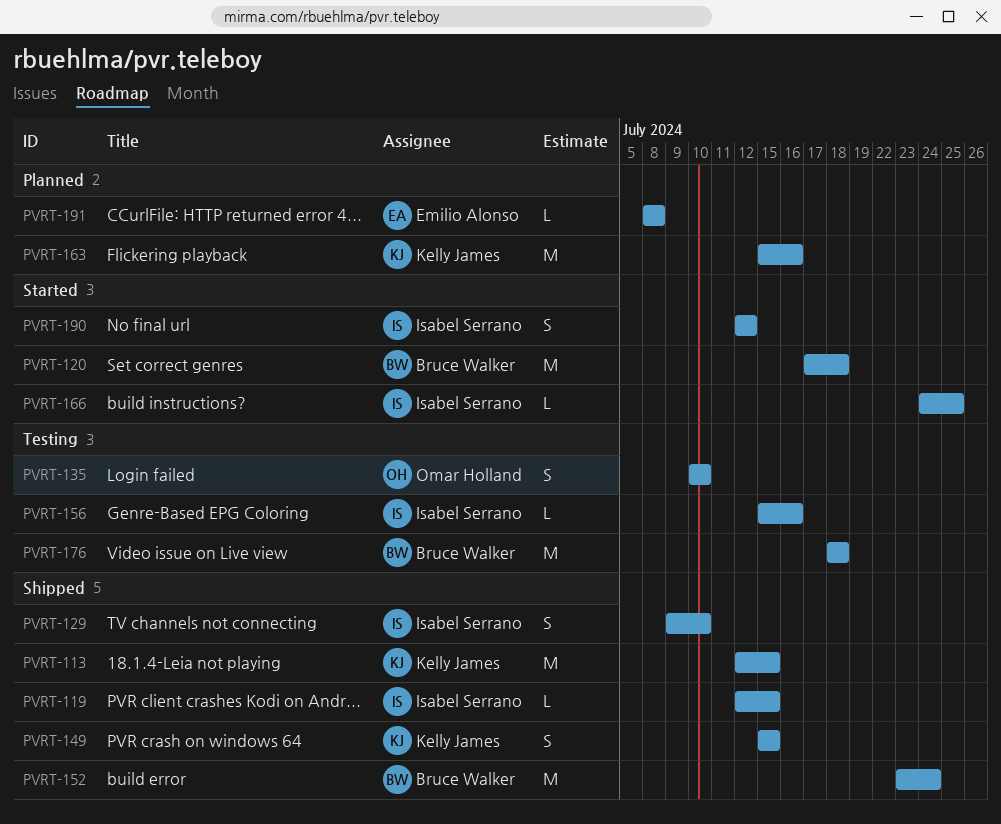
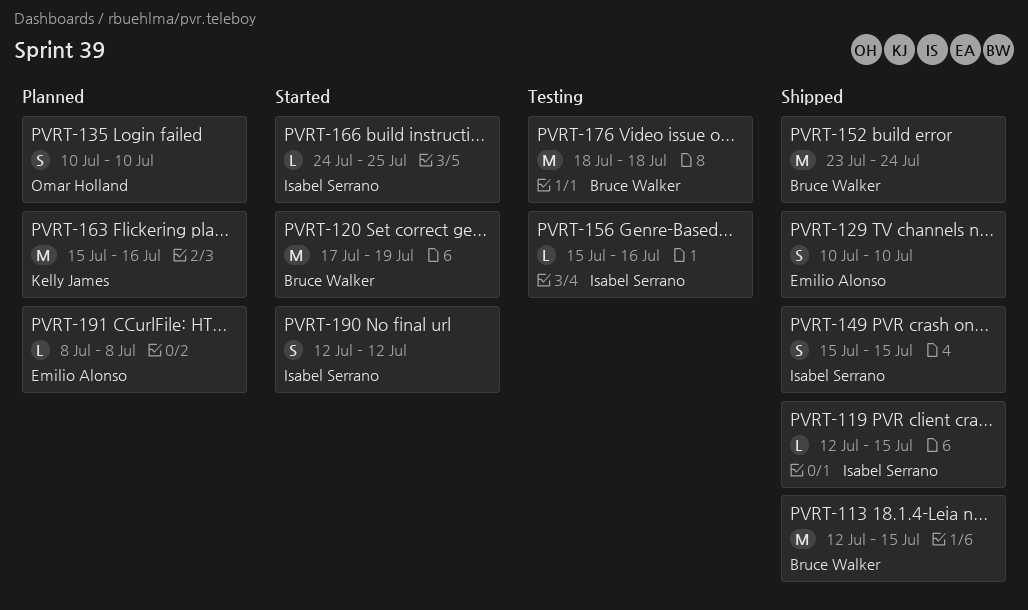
PVRT-113, owner: Kelly James -> Bruce Walker
PVRT-120, due: Jul 18 -> Jul 19
PVRT-129, owner: Isabel Serrano -> Emilio Alonso
PVRT-129, start: Jul 9 -> Jul 10
PVRT-135, status: Testing -> Planned
PVRT-149, owner: Kelly James -> Isabel Serrano

